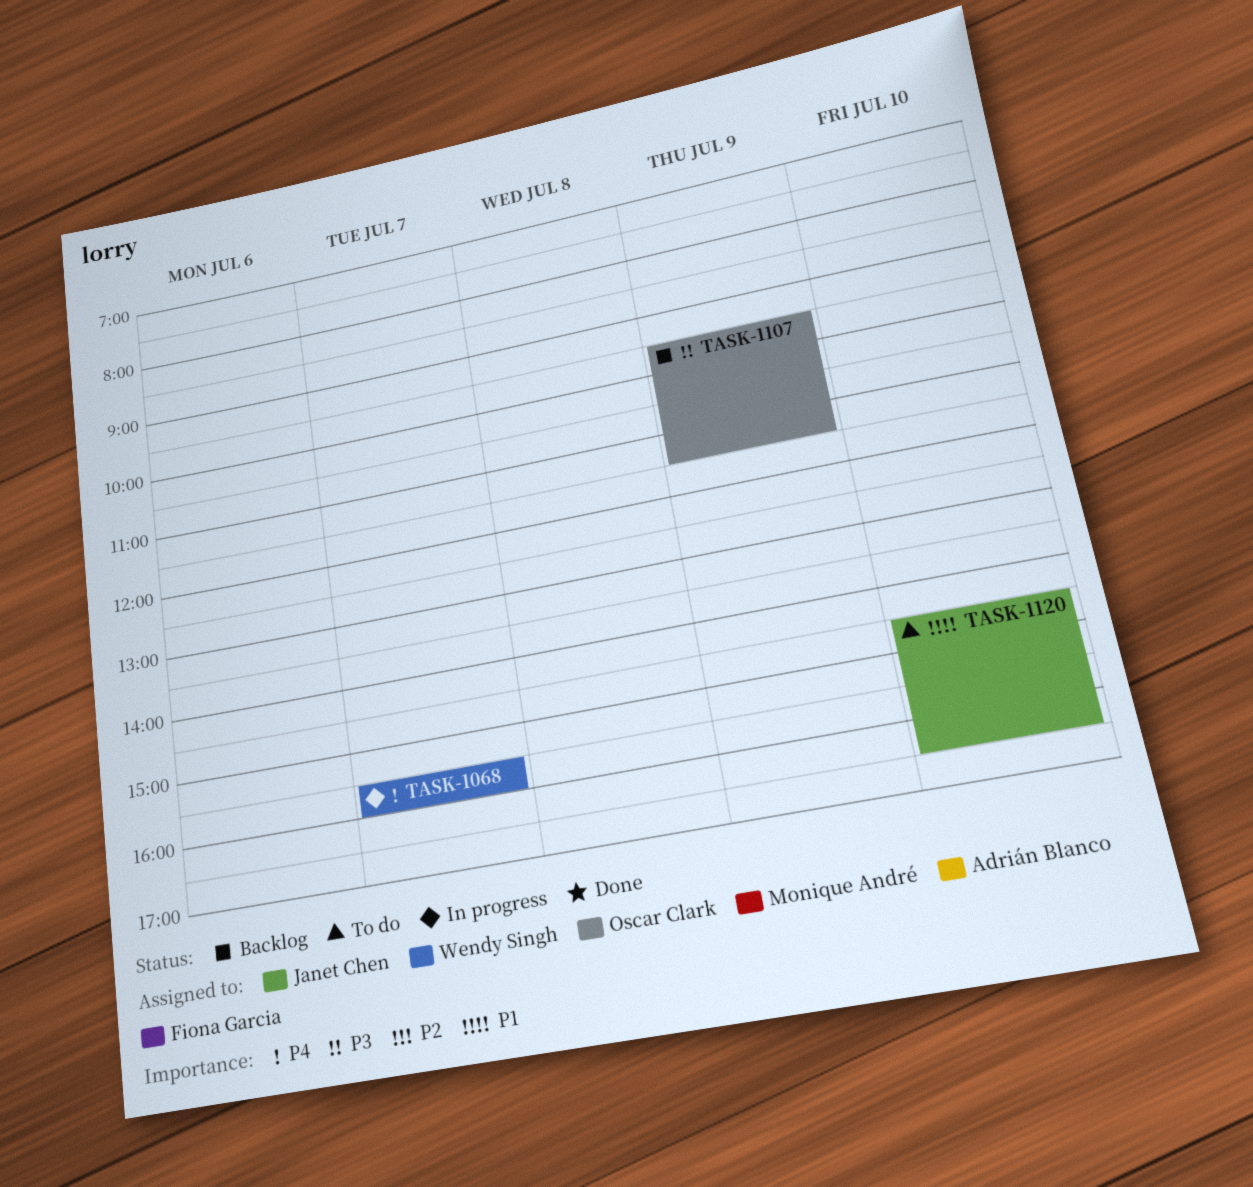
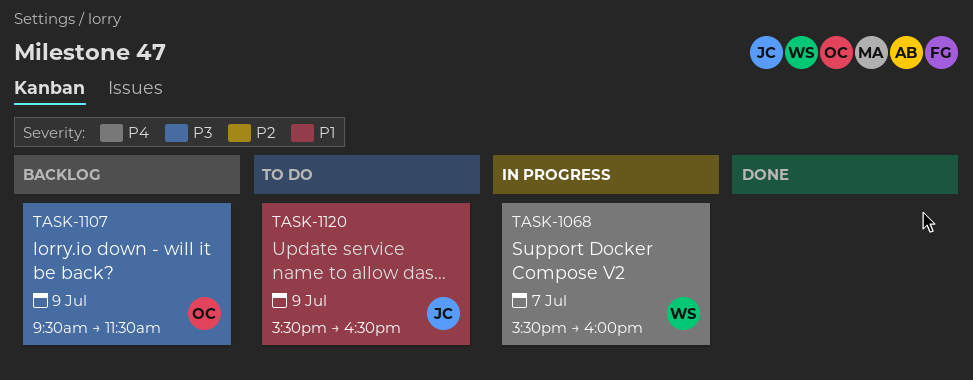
TASK-1120, day: Jul 10 -> Jul 9
TASK-1120, begins: 14:30 -> 15:30

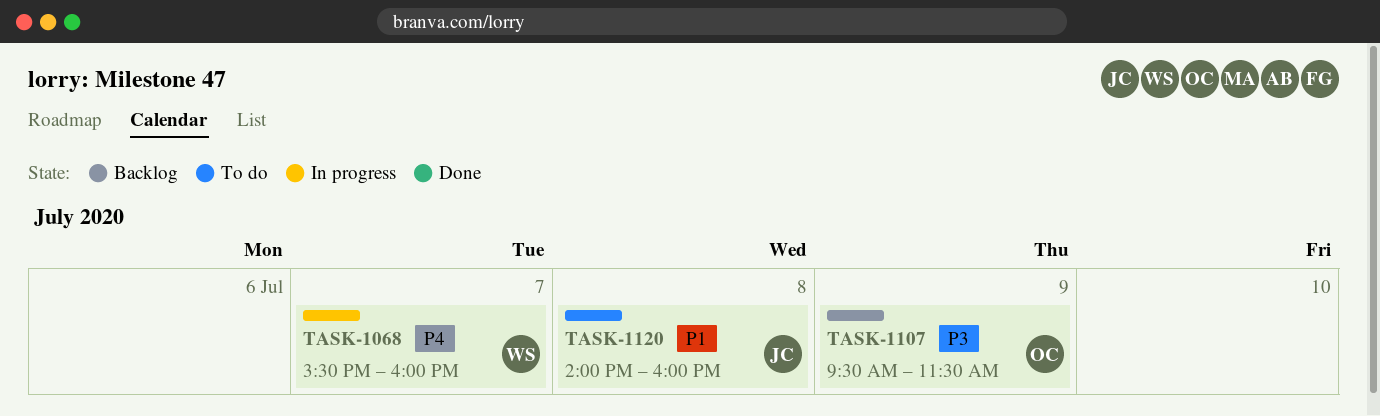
TASK-1120, day: Jul 9 -> Jul 8
TASK-1120, begins: 15:30 -> 14:00
TASK-1120, ends: 16:30 -> 16:00

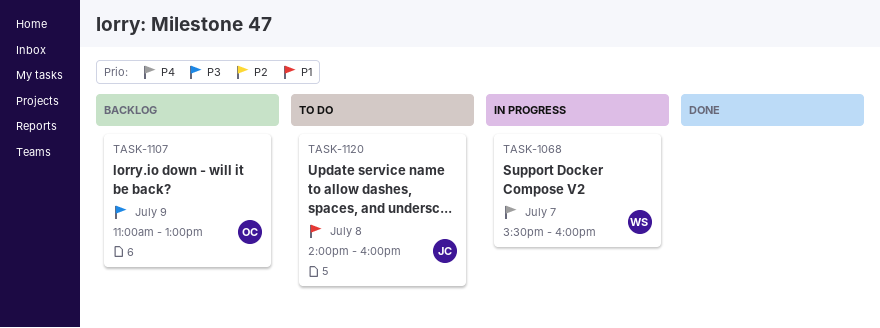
TASK-1107, begins: 09:30 -> 11:00
TASK-1107, ends: 11:30 -> 13:00

